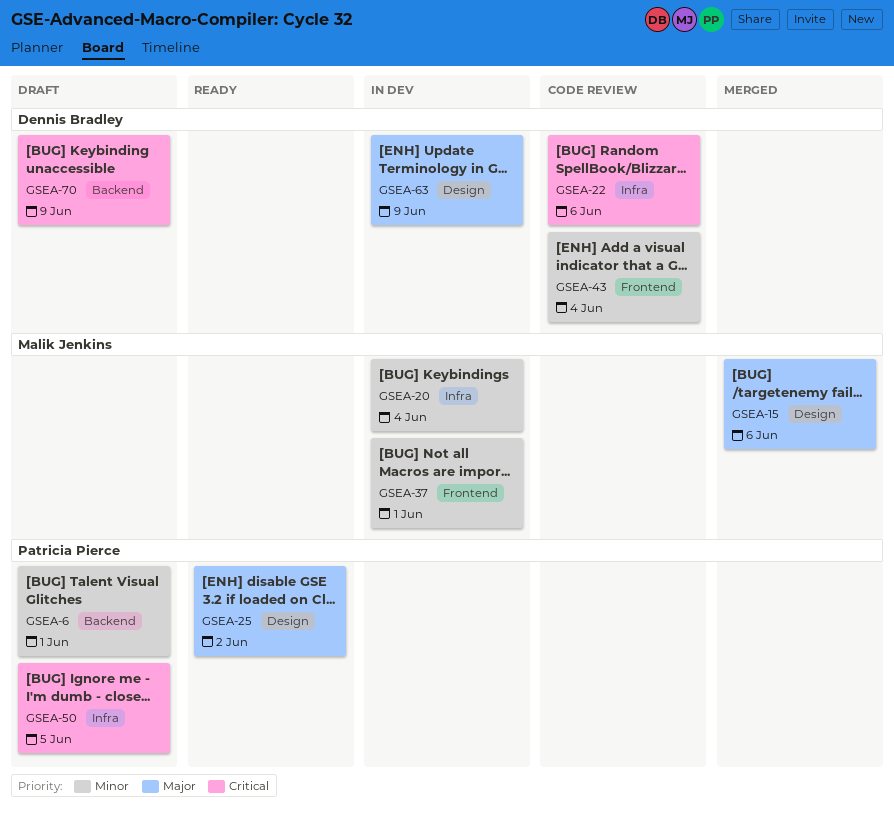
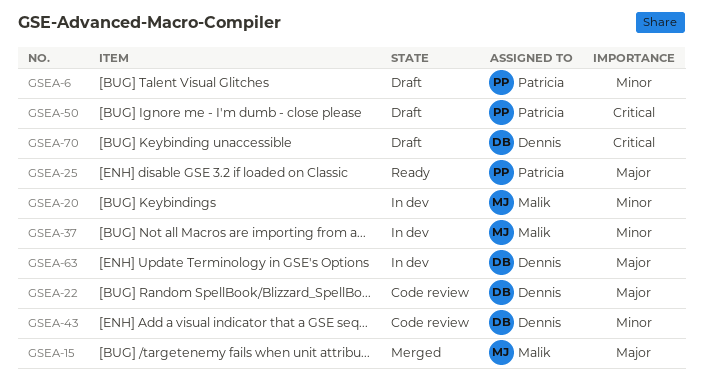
GSEA-22, priority: Critical -> Major

